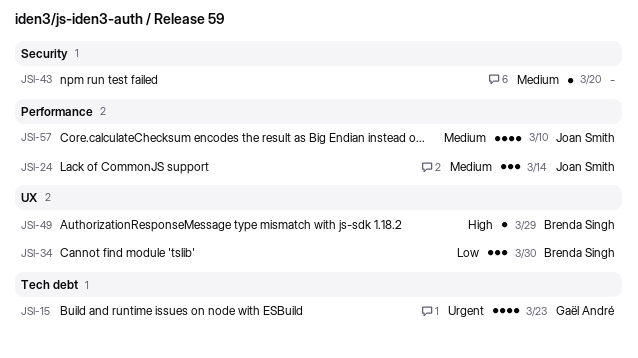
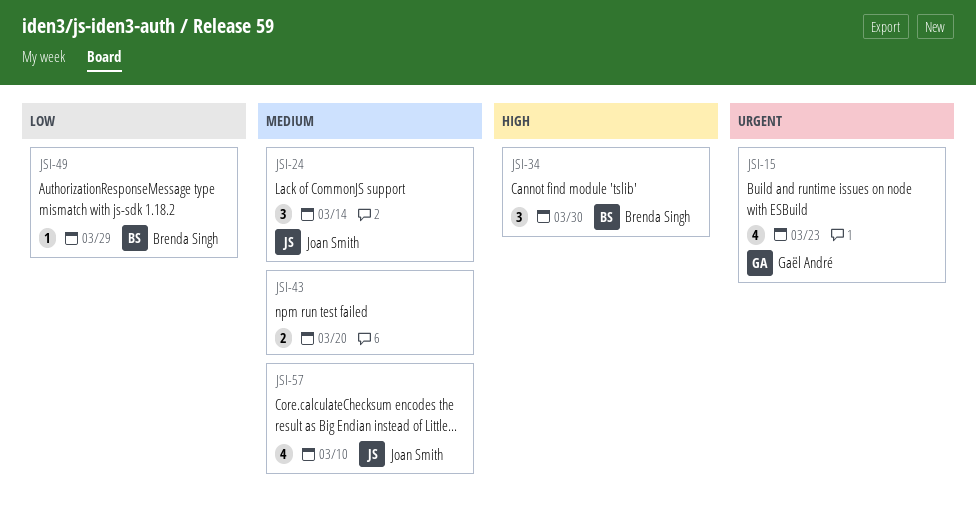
JSI-34, priority: Low -> High
JSI-43, estimate: 1 -> 2
JSI-49, priority: High -> Low

